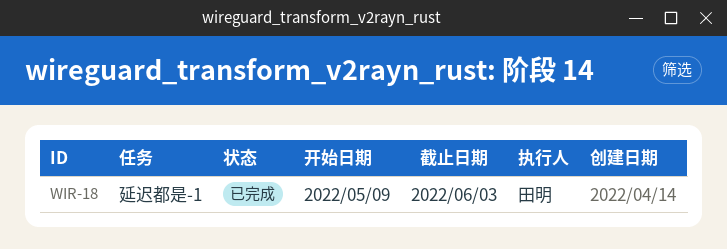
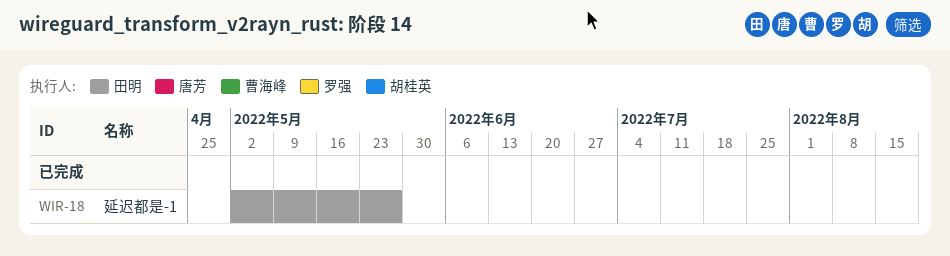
WIR-18, start: May 9 -> May 2
WIR-18, due: Jun 3 -> May 27

